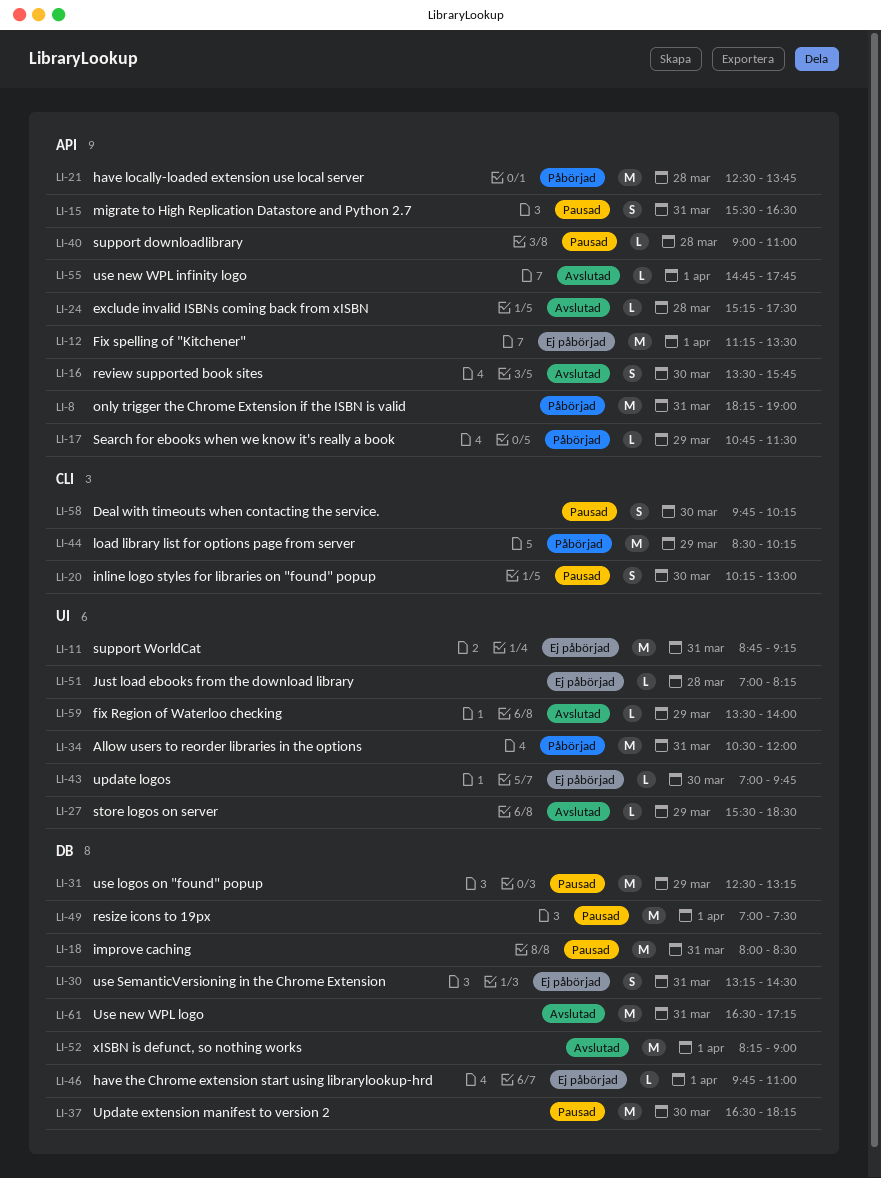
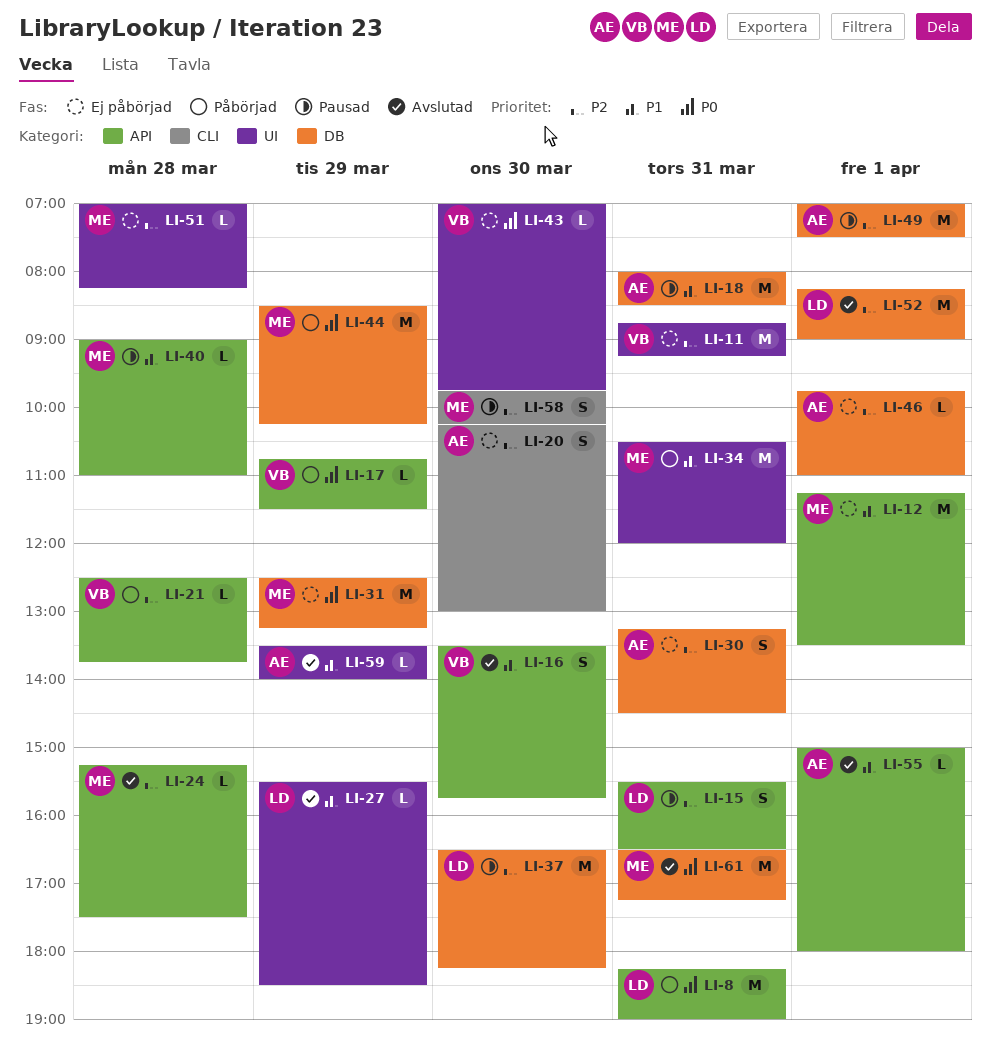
LI-20, status: Pausad -> Ej påbörjad
LI-21, estimate: M -> L
LI-31, status: Pausad -> Ej påbörjad
LI-44, label: CLI -> DB
LI-55, begins: 14:45 -> 15:00
LI-55, ends: 17:45 -> 18:00

